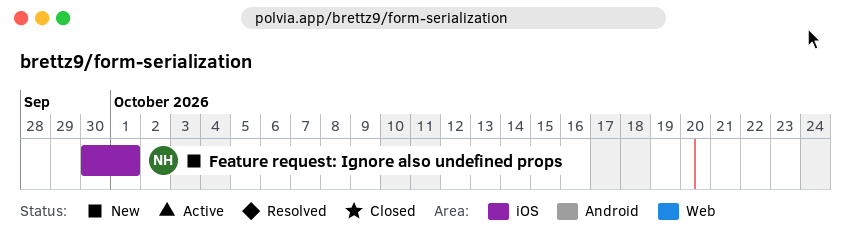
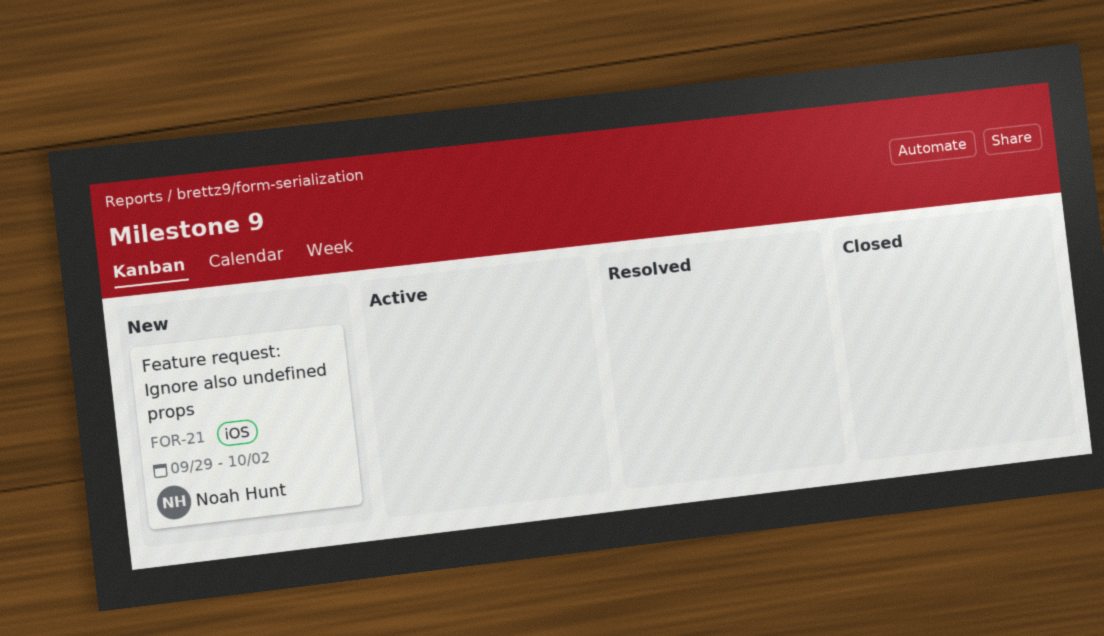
Feature request: Ignore also undefined props, start: Sep 30 -> Sep 29
Feature request: Ignore also undefined props, due: Oct 1 -> Oct 2

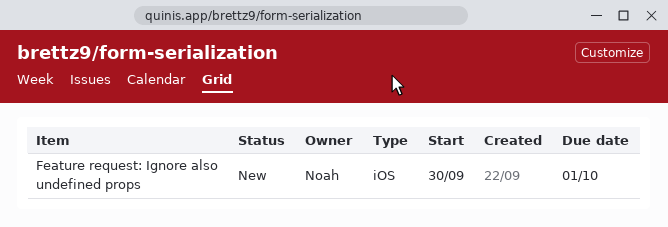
Feature request: Ignore also undefined props, start: Sep 29 -> Sep 30
Feature request: Ignore also undefined props, due: Oct 2 -> Oct 1

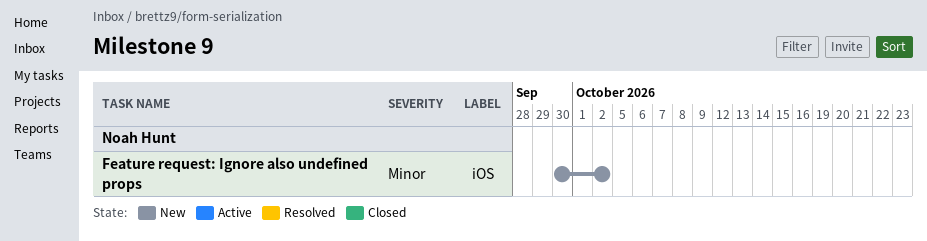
Feature request: Ignore also undefined props, due: Oct 1 -> Oct 2

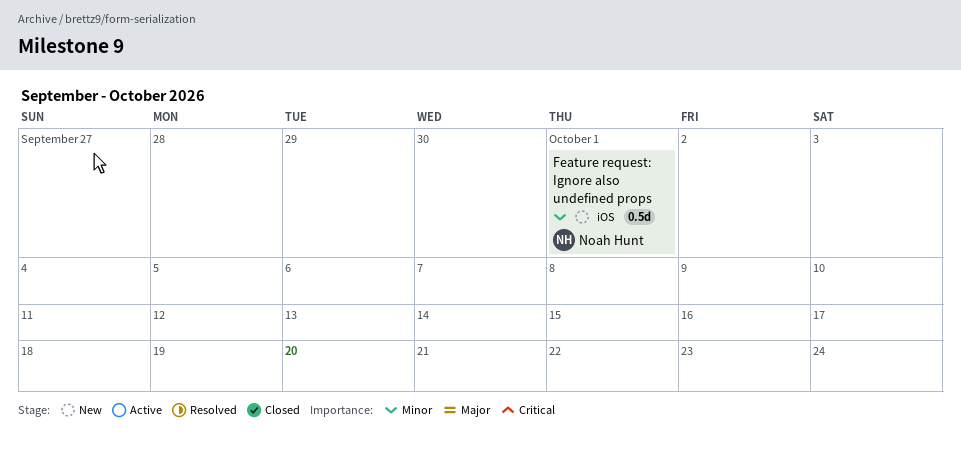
Feature request: Ignore also undefined props, due: Oct 2 -> Oct 1

